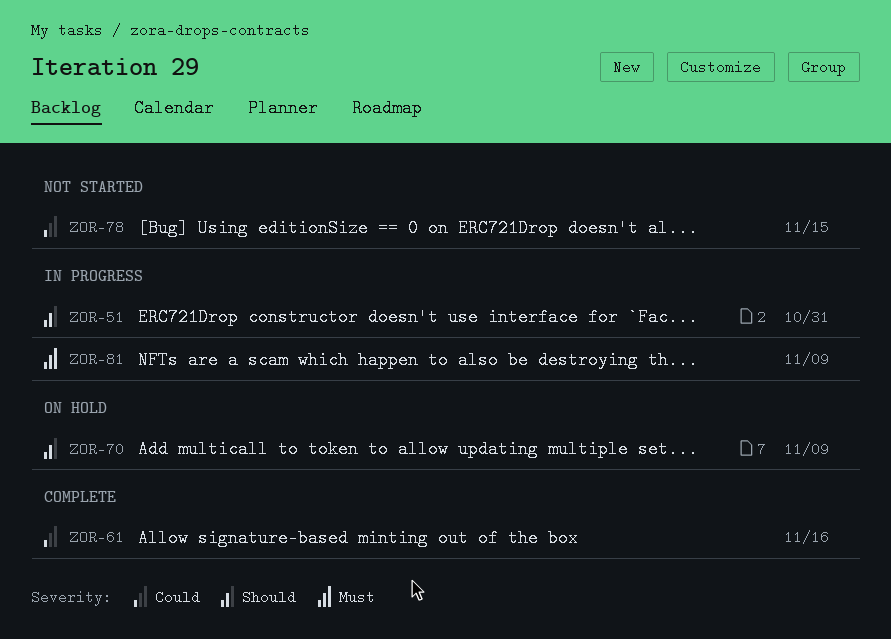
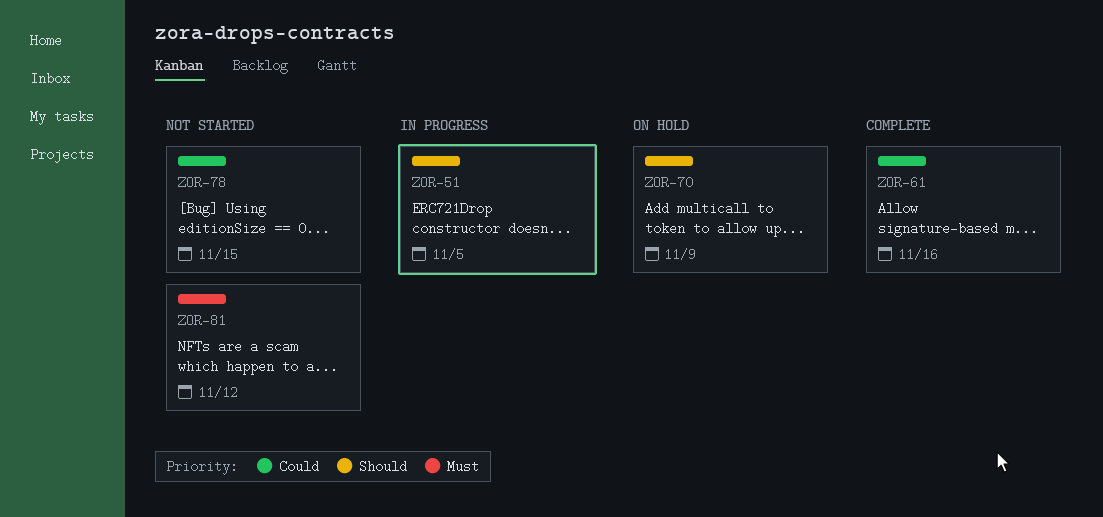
ZOR-51, due: Oct 31 -> Nov 5
ZOR-81, status: In progress -> Not started
ZOR-81, due: Nov 9 -> Nov 12

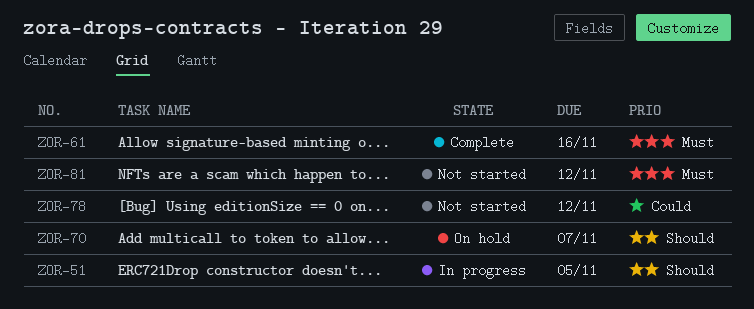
ZOR-61, priority: Could -> Must
ZOR-70, due: Nov 9 -> Nov 7
ZOR-78, due: Nov 15 -> Nov 12

